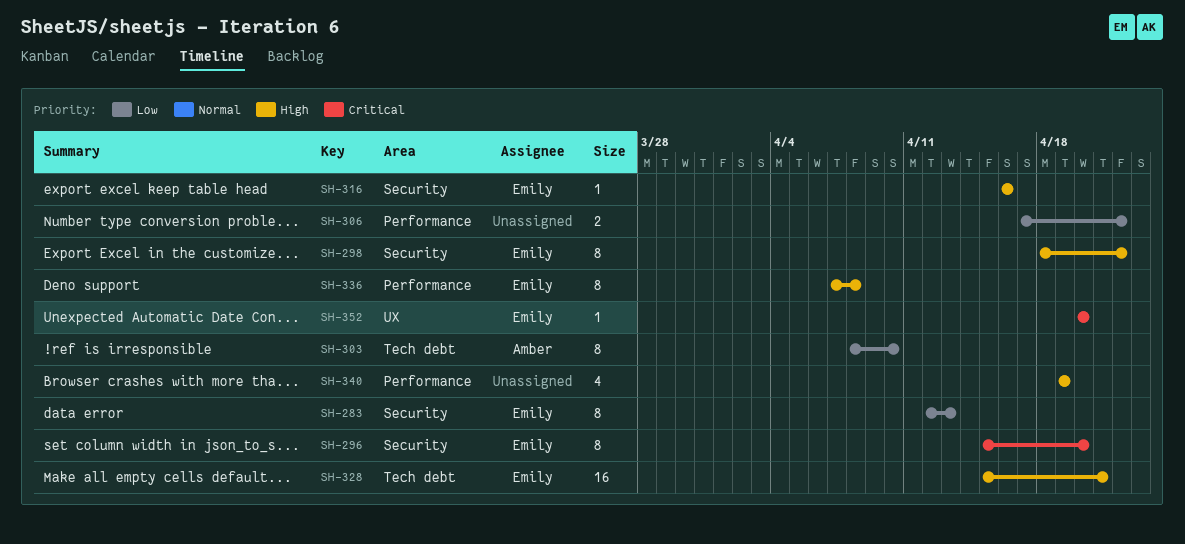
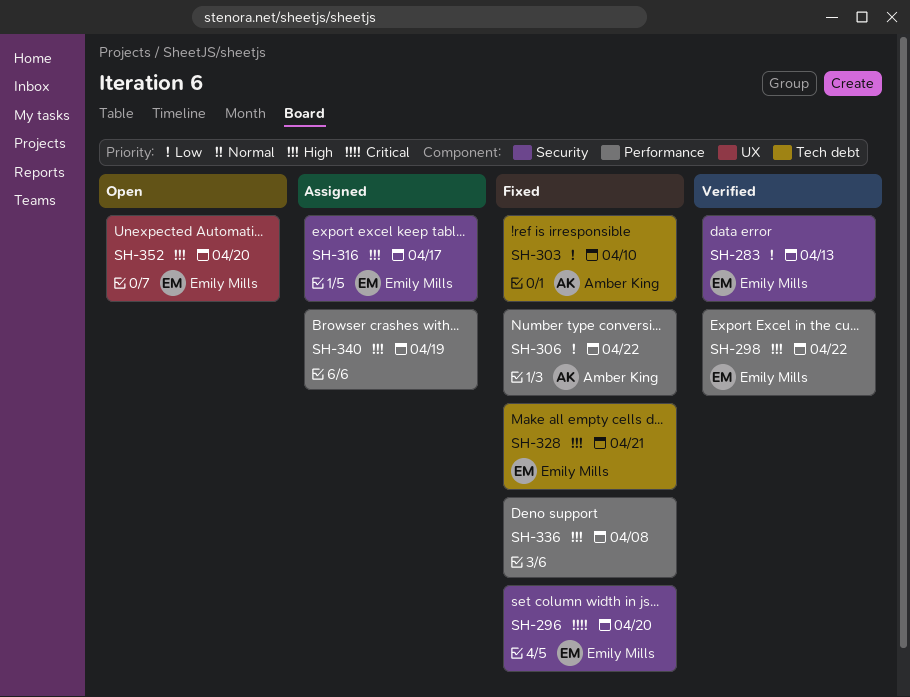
SH-298, label: Security -> Performance
SH-306, owner: none -> Amber King
SH-316, due: Apr 16 -> Apr 17
SH-336, owner: Emily Mills -> none
SH-352, priority: Critical -> High

